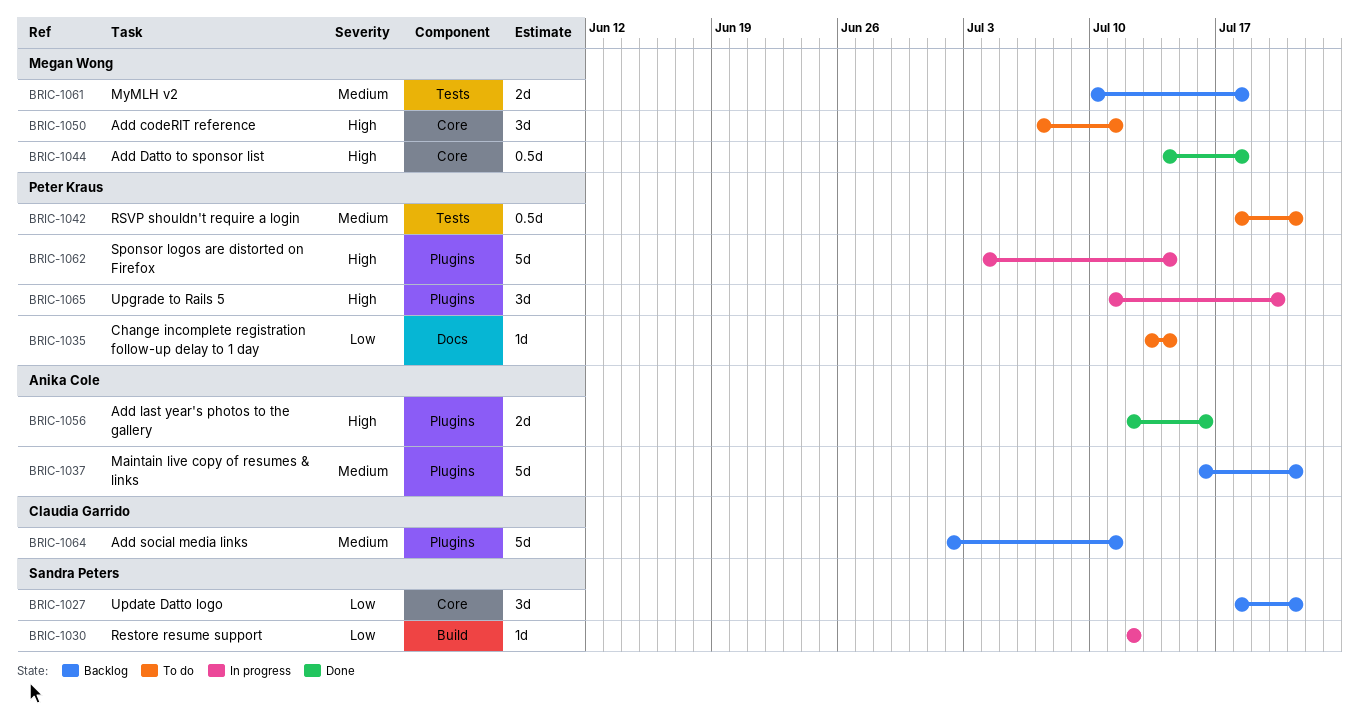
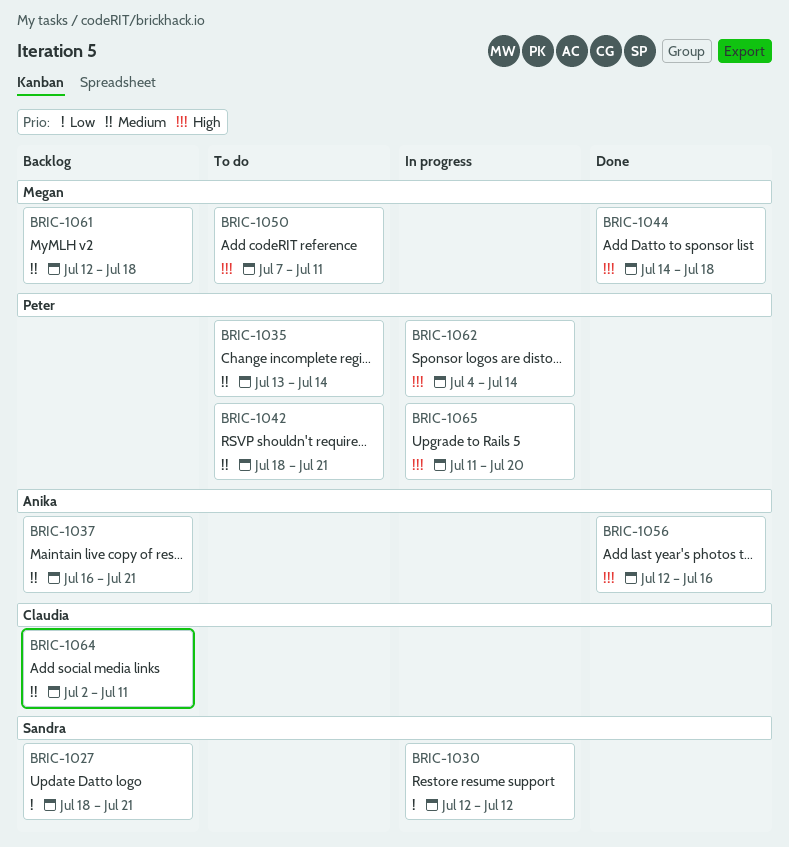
BRIC-1035, priority: Low -> Medium
BRIC-1061, start: Jul 10 -> Jul 12

